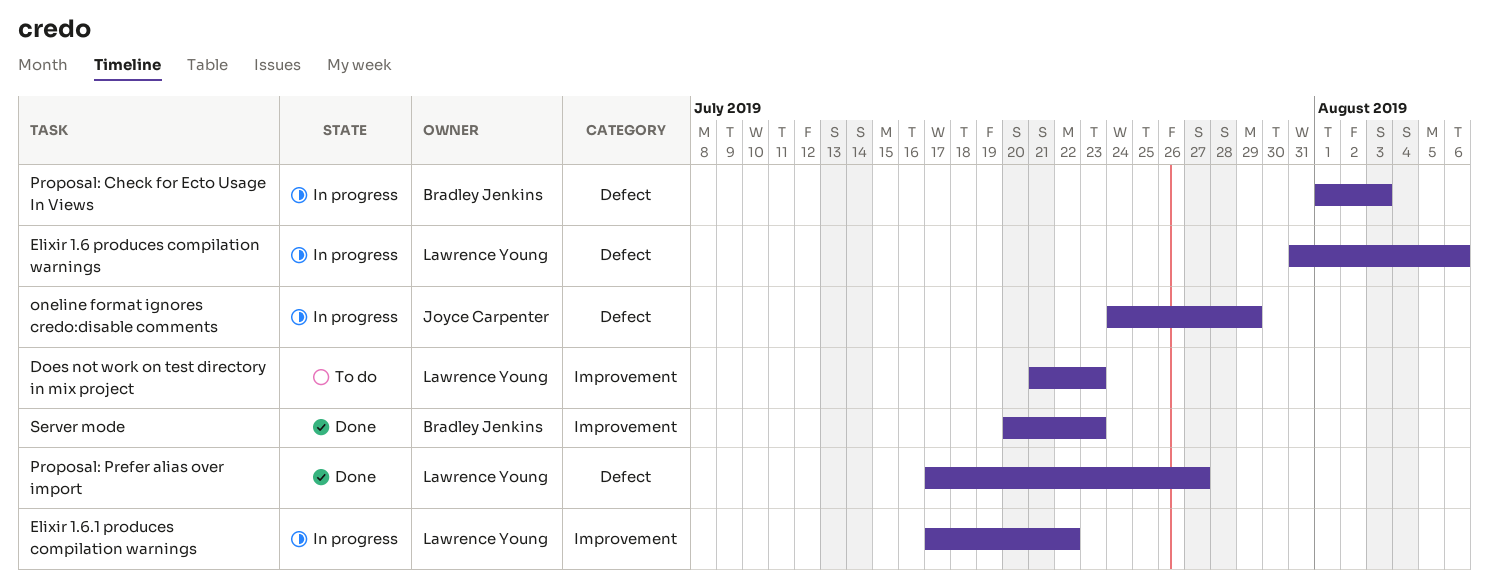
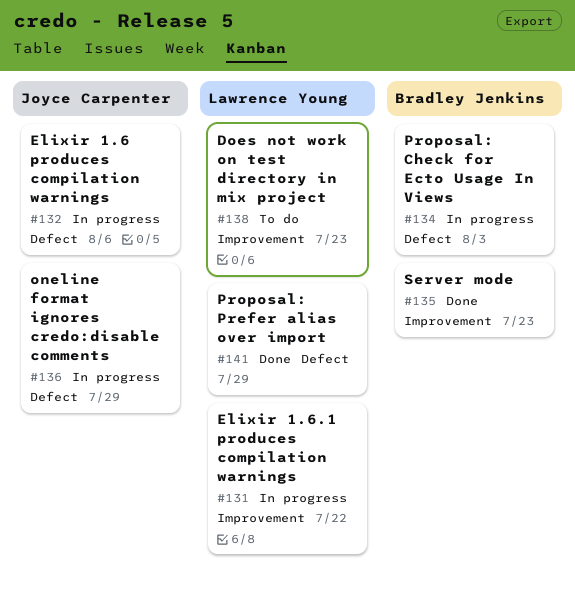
Elixir 1.6 produces compilation warnings, owner: Lawrence Young -> Joyce Carpenter
Proposal: Prefer alias over import, due: Jul 27 -> Jul 29

